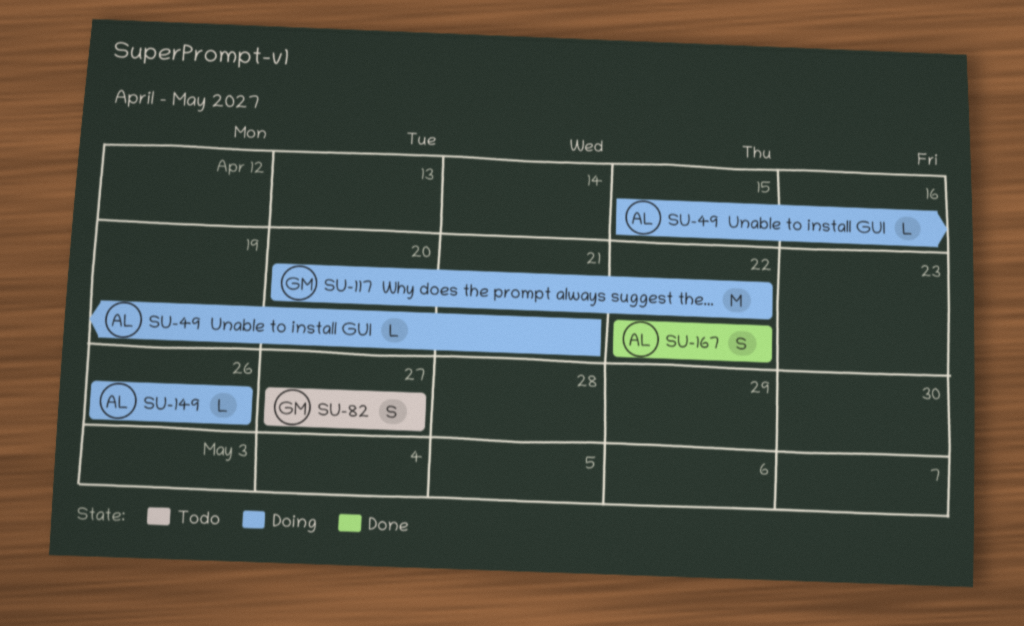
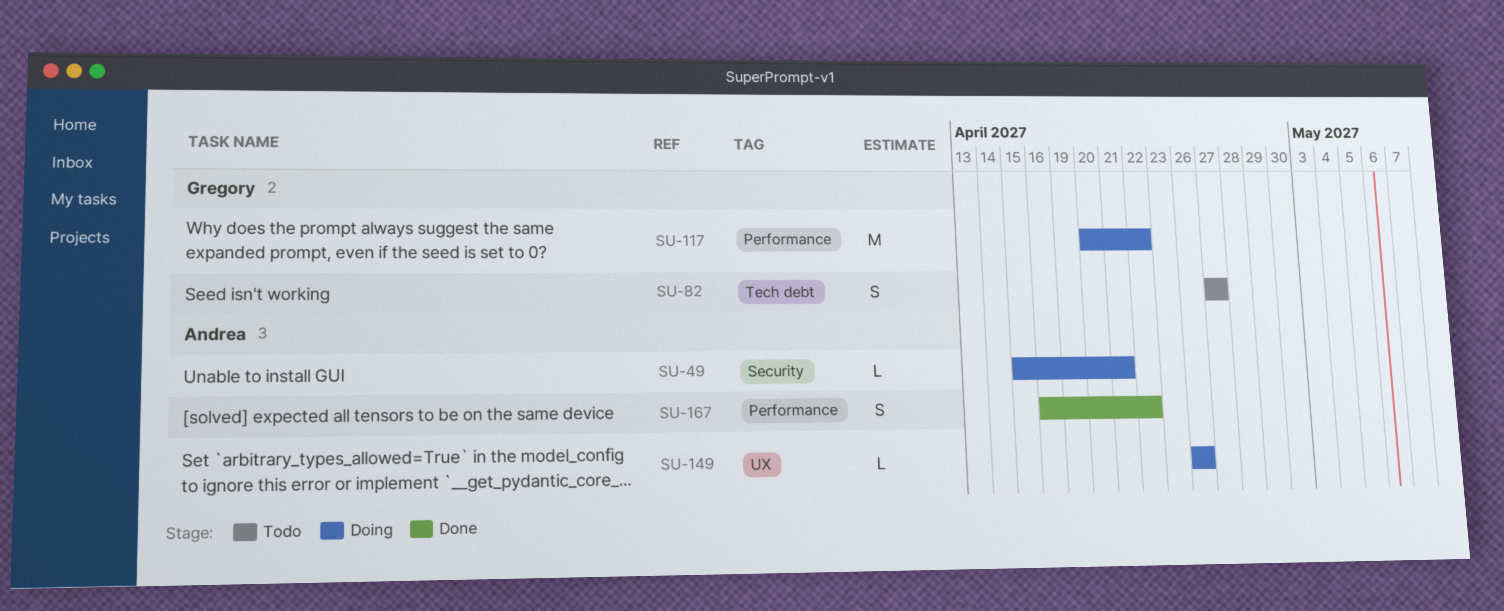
SU-167, start: Apr 22 -> Apr 16

